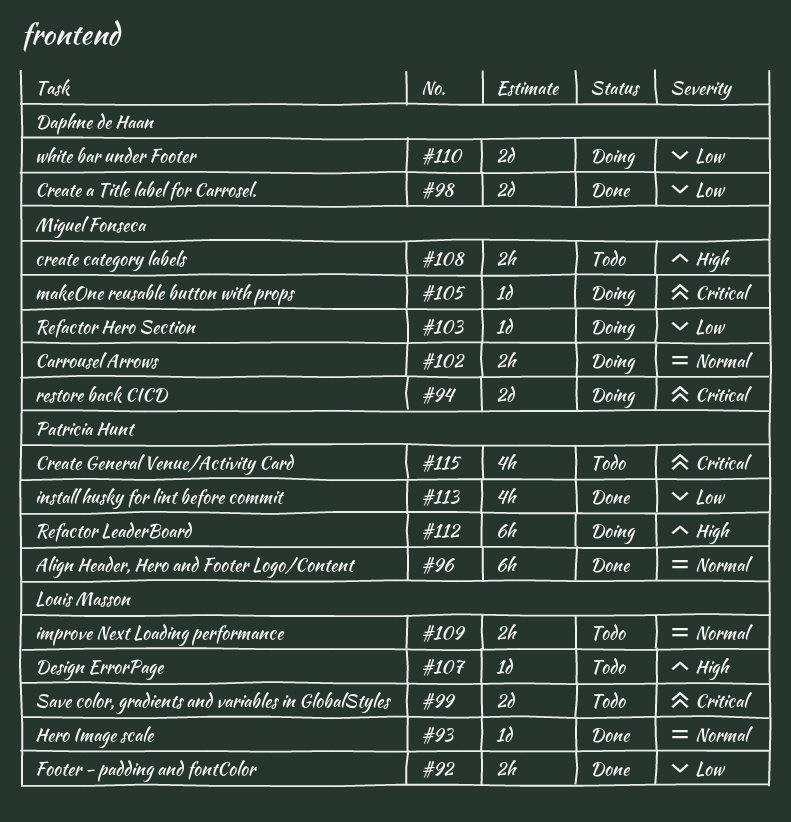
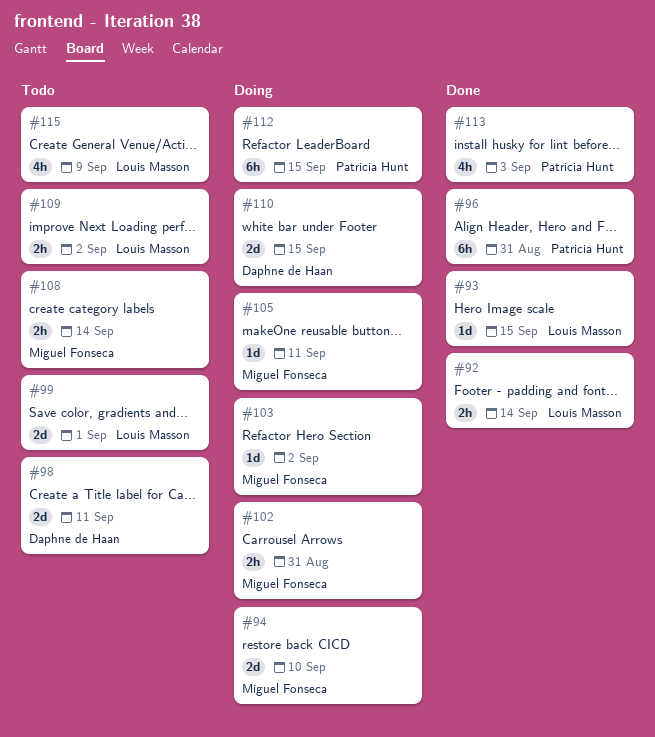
#98, status: Done -> Todo
#107: present -> none
#115, owner: Patricia Hunt -> Louis Masson

